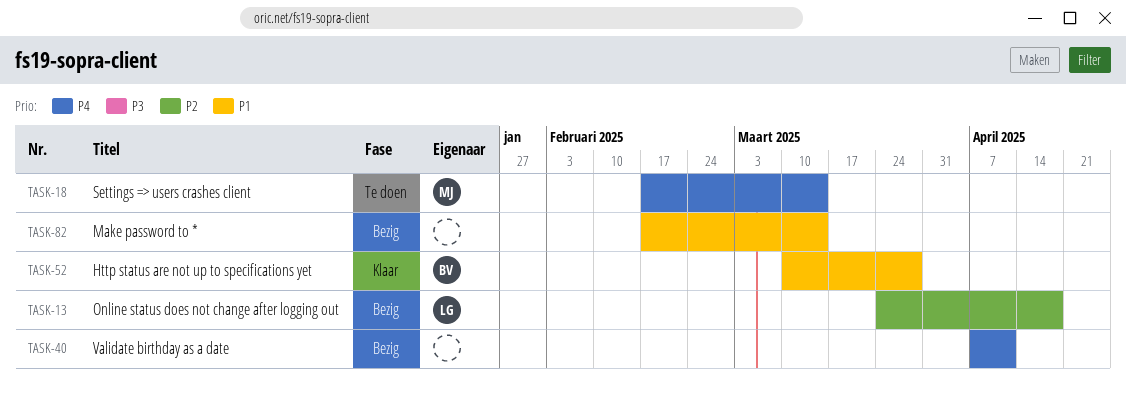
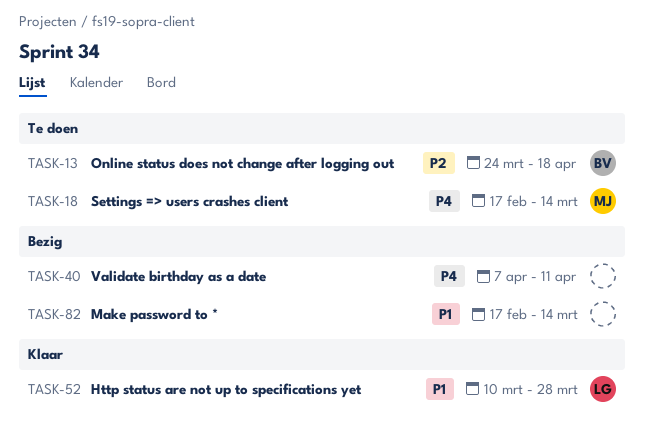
TASK-13, status: Bezig -> Te doen
TASK-13, owner: LG -> BV
TASK-52, owner: BV -> LG

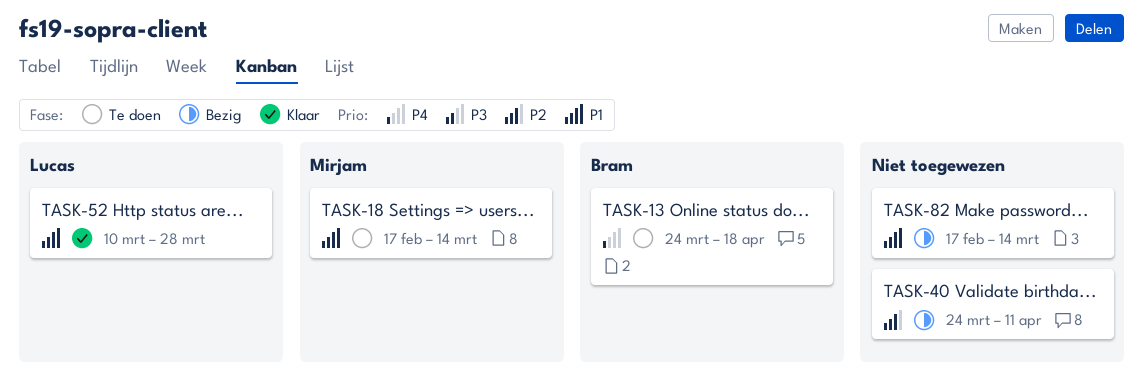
TASK-13, priority: P2 -> P4
TASK-18, priority: P4 -> P1
TASK-40, priority: P4 -> P2
TASK-40, start: Apr 7 -> Mar 24

